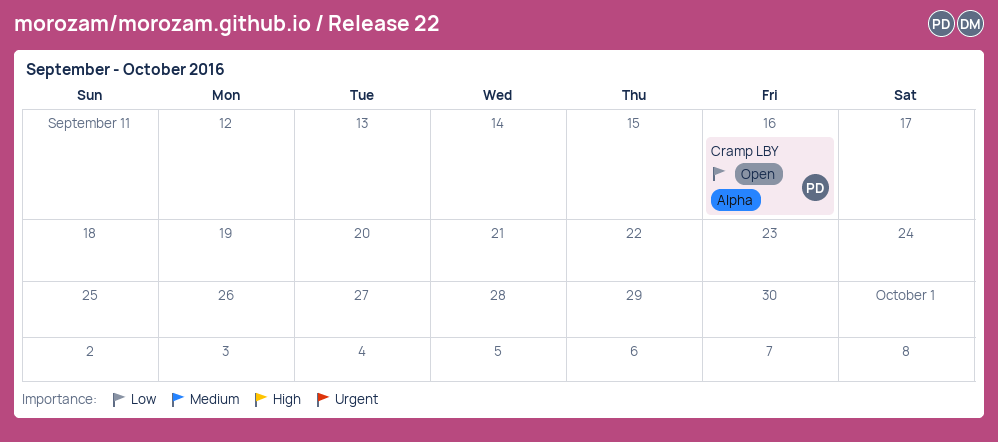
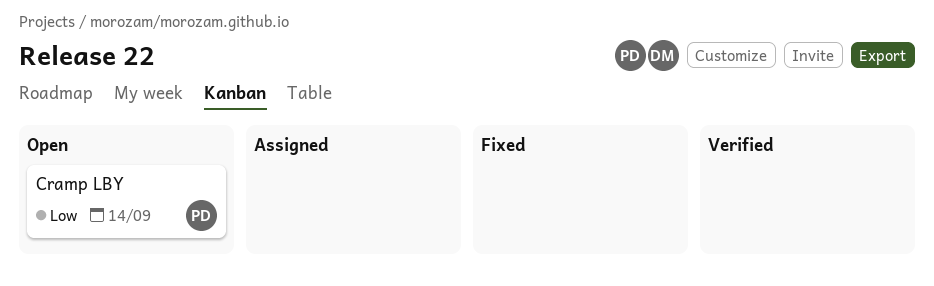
Cramp LBY, due: Sep 16 -> Sep 14

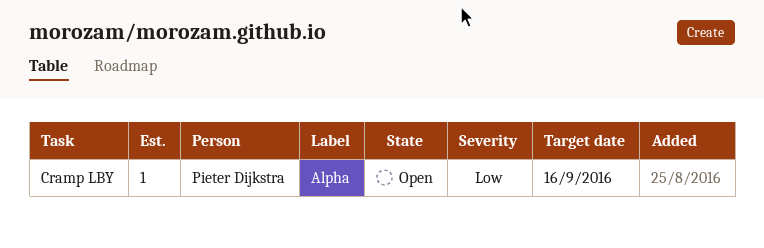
Cramp LBY, due: Sep 14 -> Sep 16

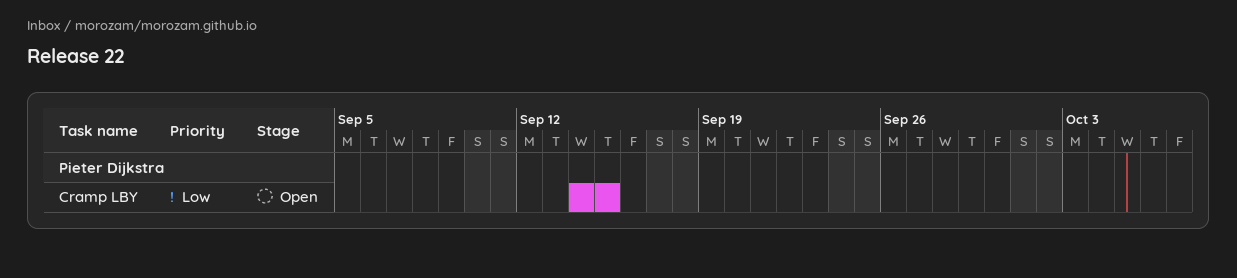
Cramp LBY, due: Sep 16 -> Sep 15

